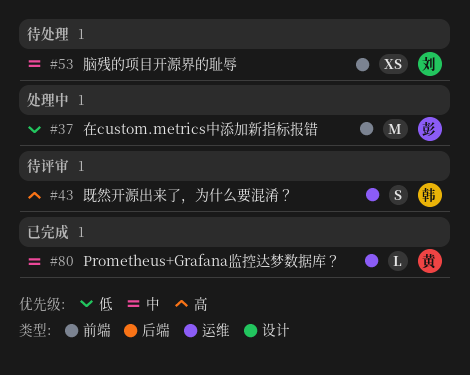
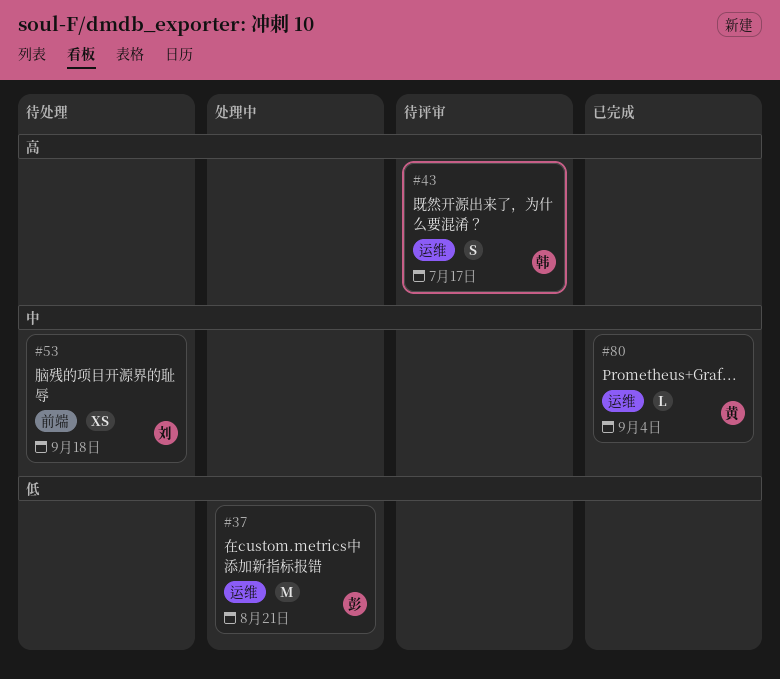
#37, label: 前端 -> 运维

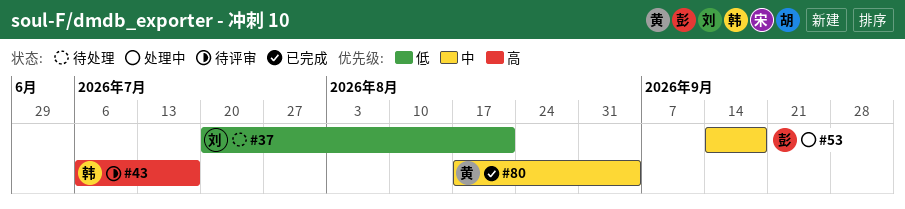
#37, status: 处理中 -> 待处理
#37, owner: 彭 -> 刘
#53, status: 待处理 -> 处理中
#53, owner: 刘 -> 彭

